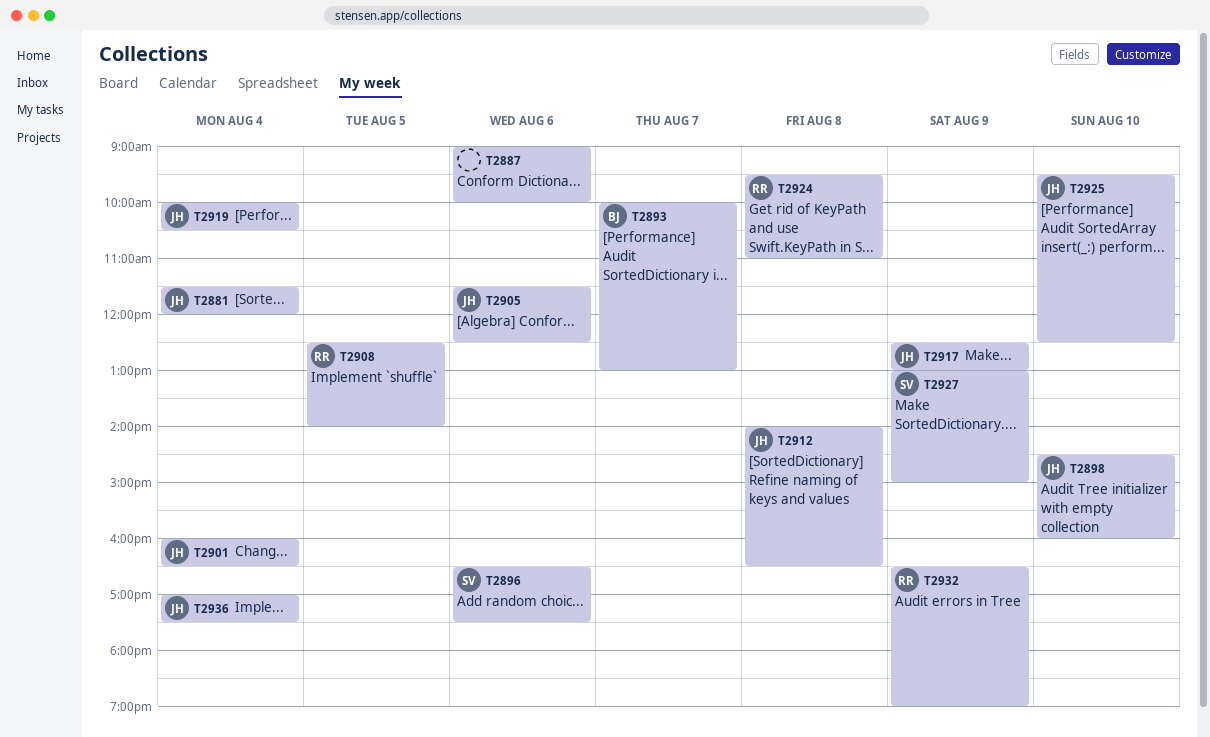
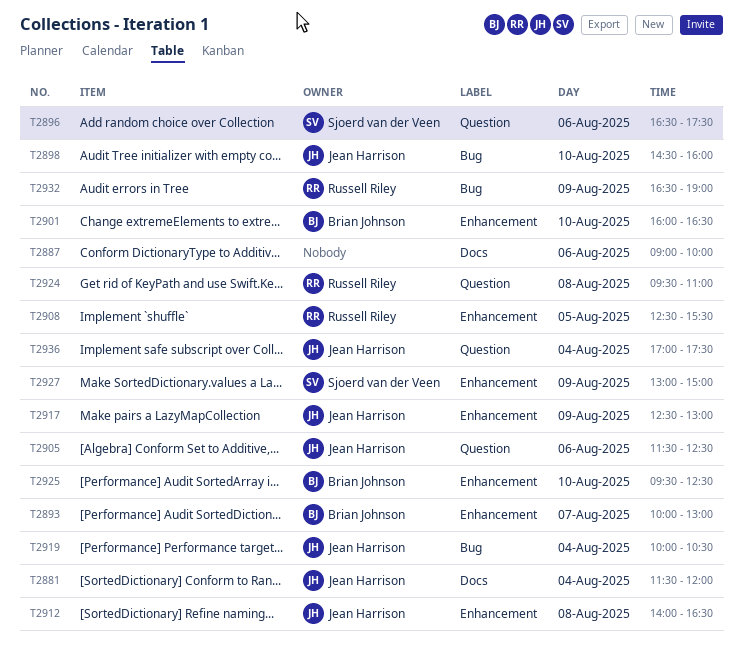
T2901, owner: Jean Harrison -> Brian Johnson
T2901, day: Aug 4 -> Aug 10
T2908, ends: 14:00 -> 15:30
T2925, owner: Jean Harrison -> Brian Johnson

